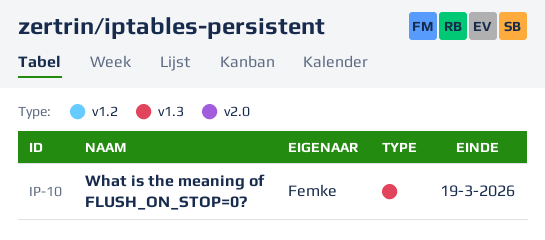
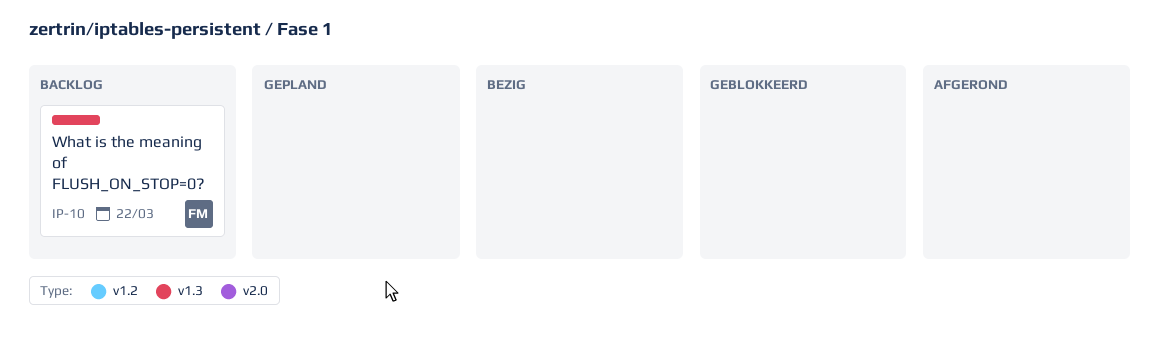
IP-10, due: Mar 19 -> Mar 22

